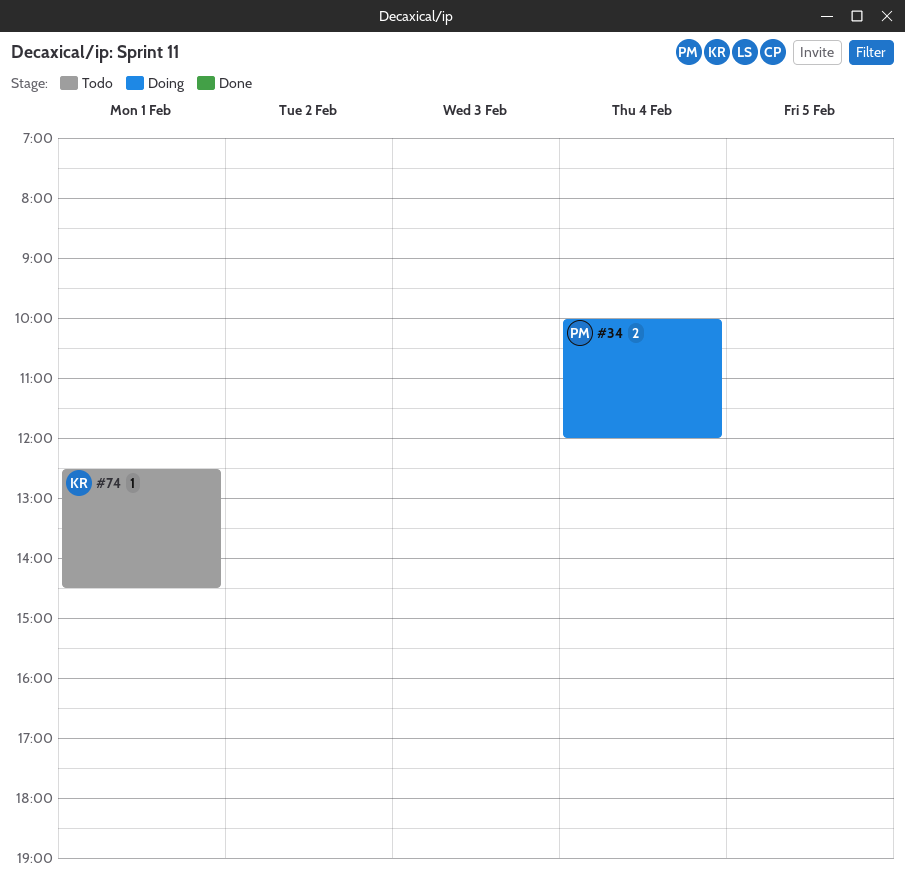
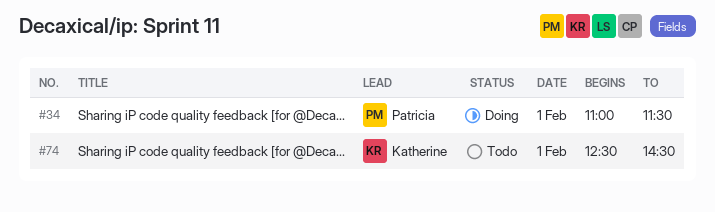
#34, day: Feb 4 -> Feb 1
#34, begins: 10:00 -> 11:00
#34, ends: 12:00 -> 11:30

